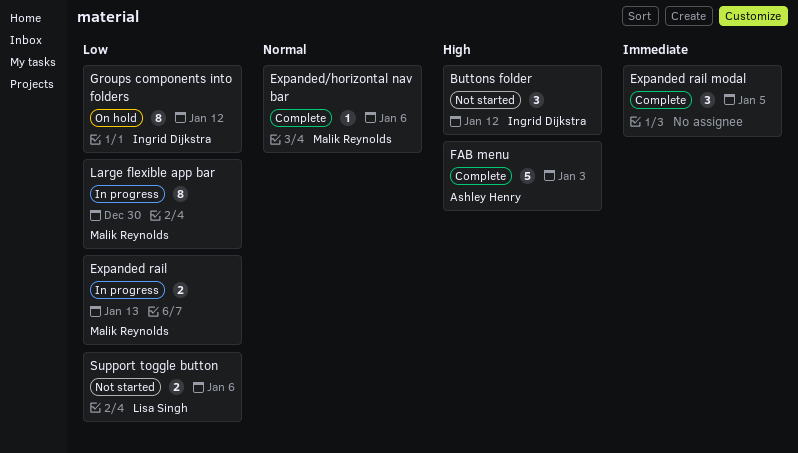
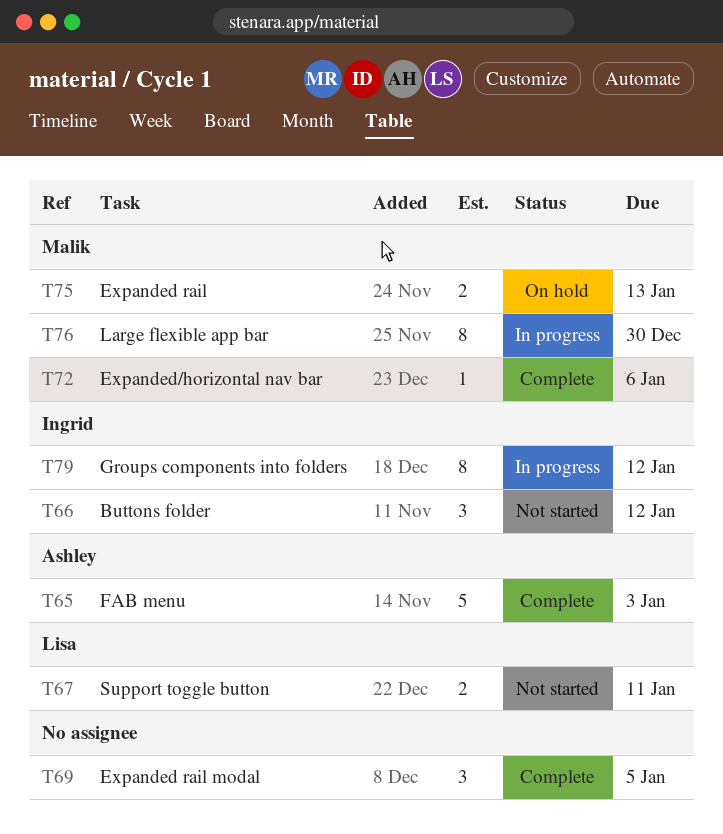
Expanded rail, status: In progress -> On hold
Groups components into folders, status: On hold -> In progress
Support toggle button, due: Jan 6 -> Jan 11

